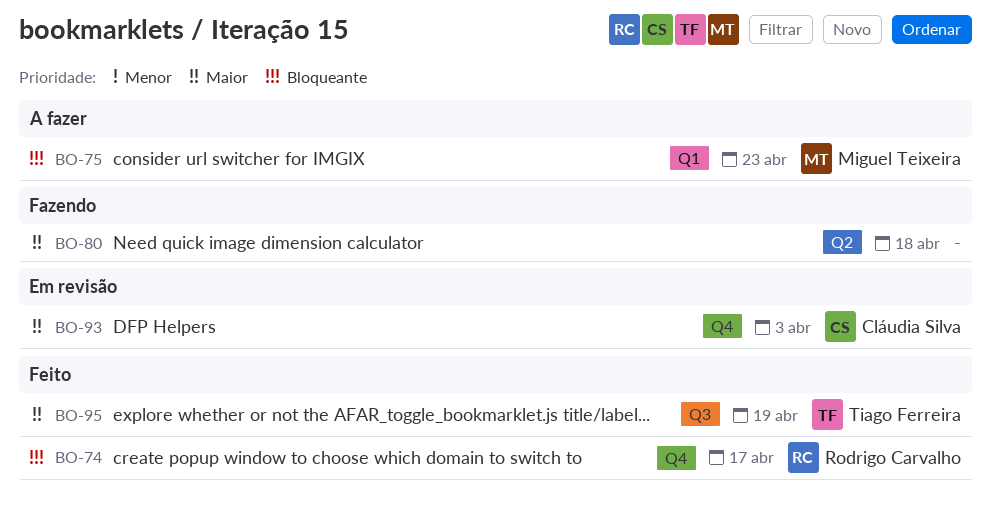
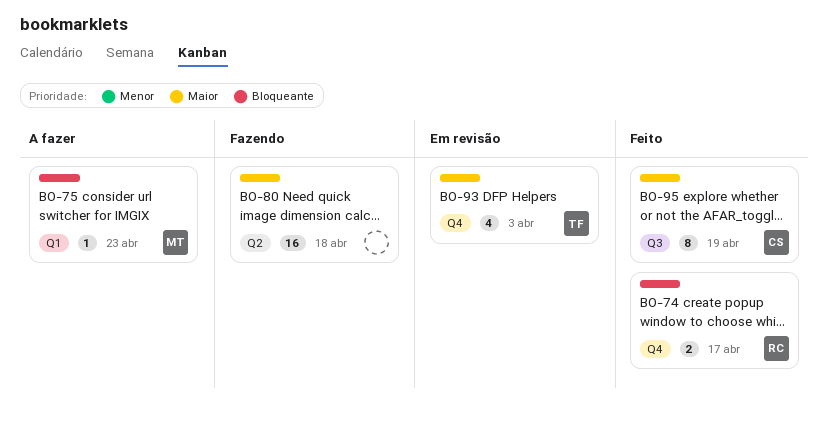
BO-93, owner: Cláudia Silva -> Tiago Ferreira
BO-95, owner: Tiago Ferreira -> Cláudia Silva

